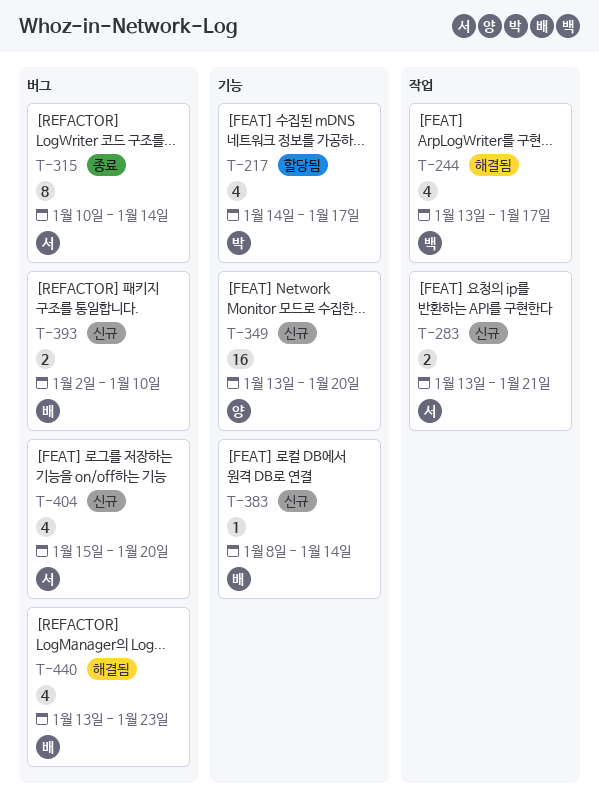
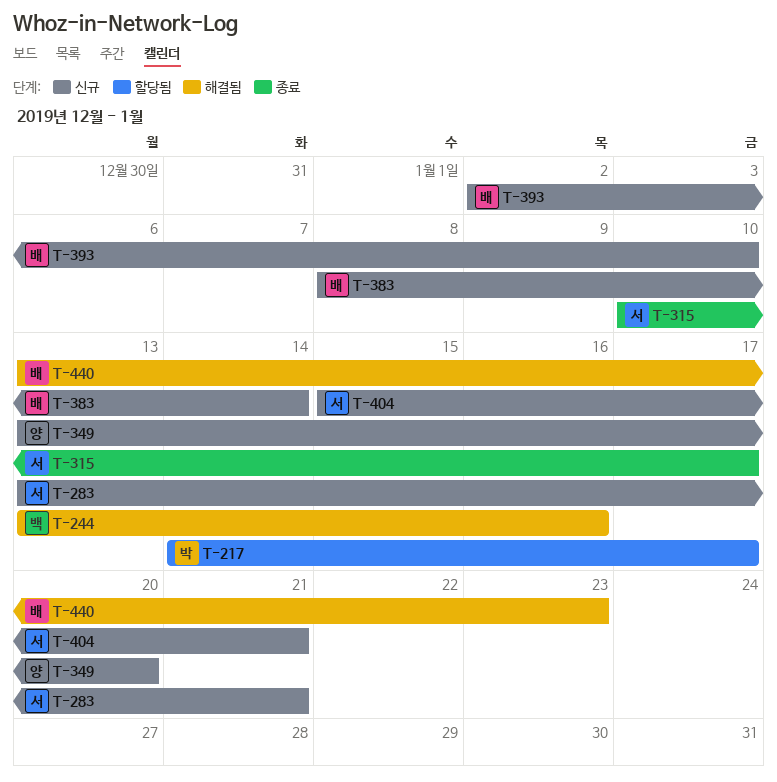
T-244, due: Jan 17 -> Jan 16
T-315, due: Jan 14 -> Jan 17
T-404, due: Jan 20 -> Jan 21

